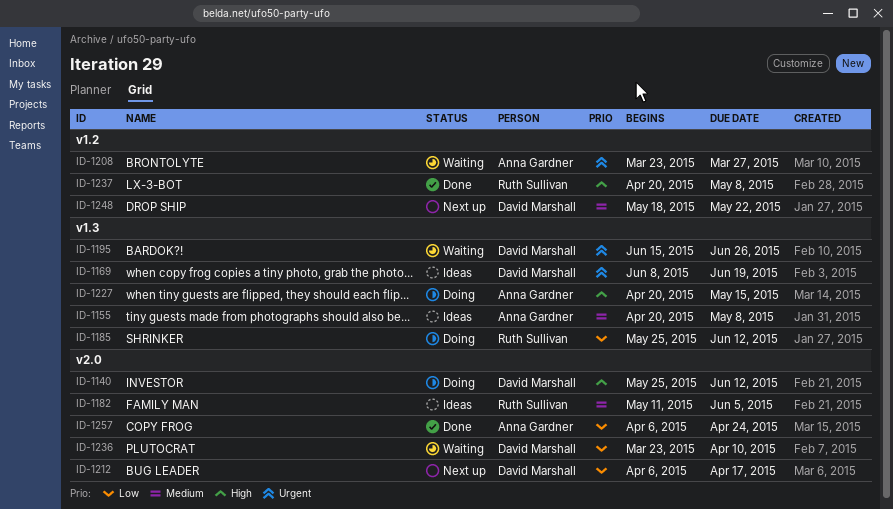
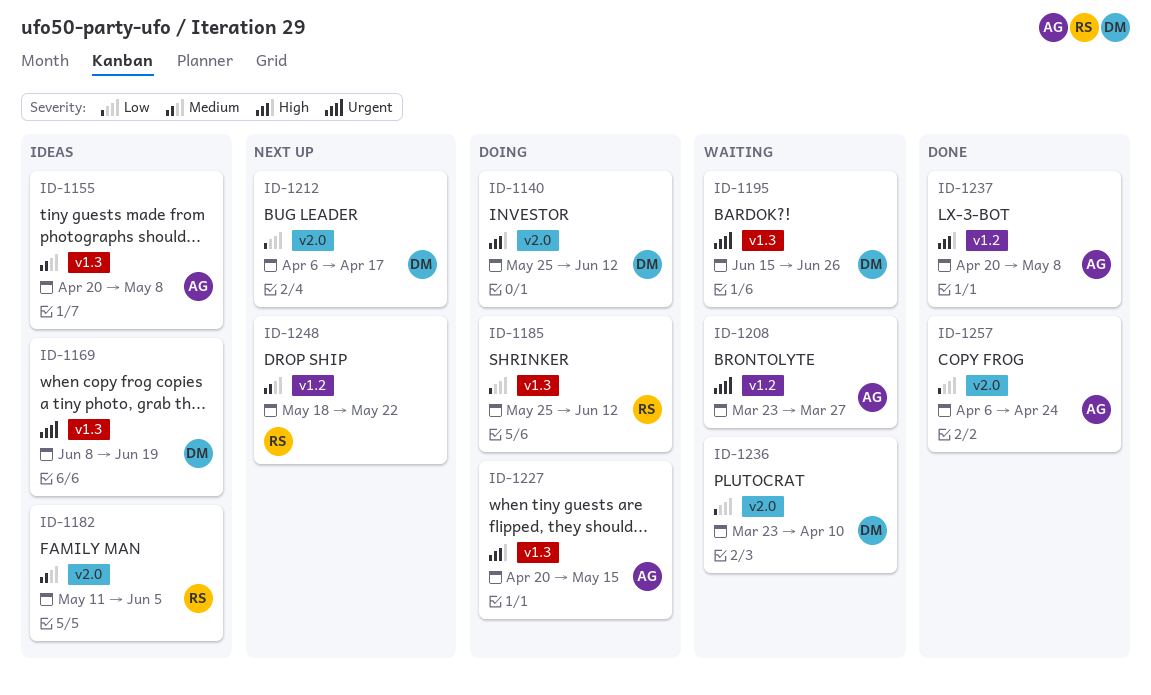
ID-1237, owner: Ruth Sullivan -> Anna Gardner
ID-1248, owner: David Marshall -> Ruth Sullivan

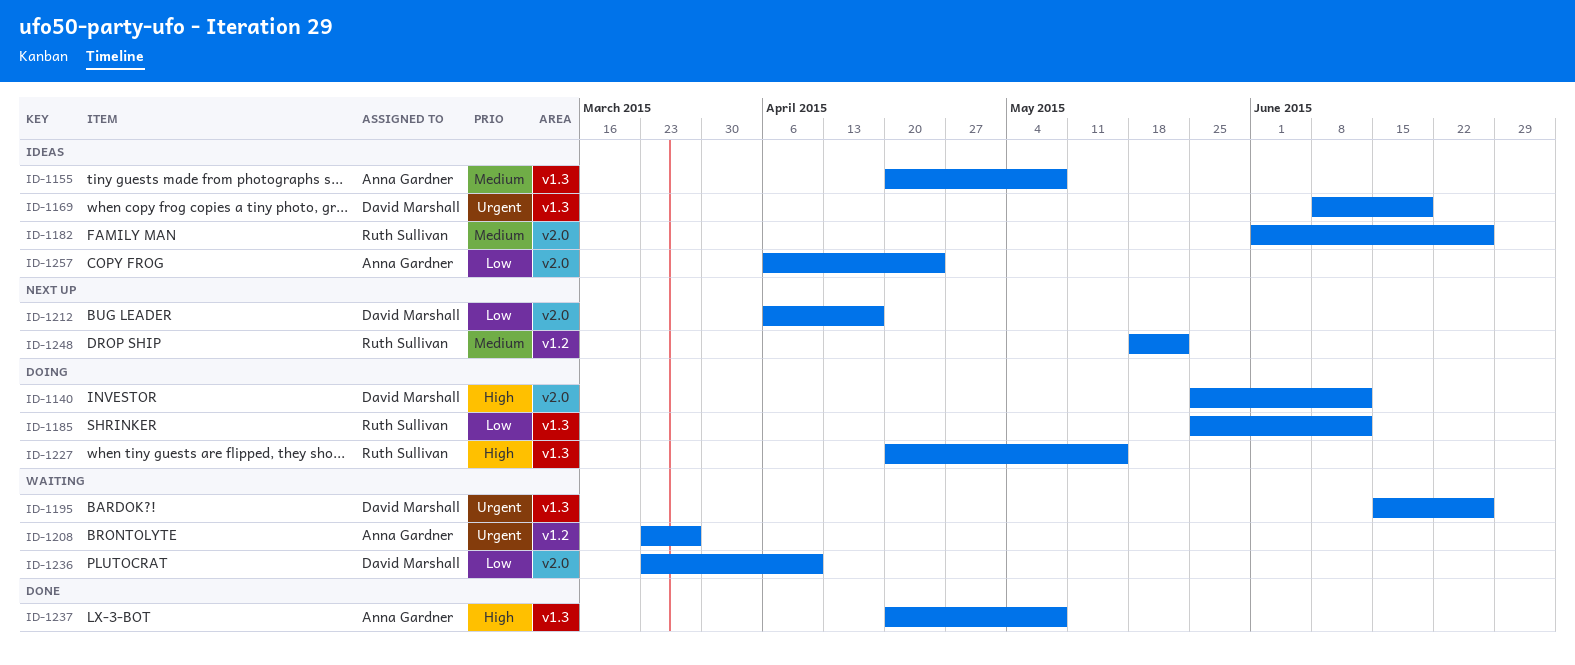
ID-1182, start: May 11 -> Jun 1
ID-1182, due: Jun 5 -> Jun 26
ID-1227, owner: Anna Gardner -> Ruth Sullivan
ID-1237, label: v1.2 -> v1.3
ID-1257, status: Done -> Ideas

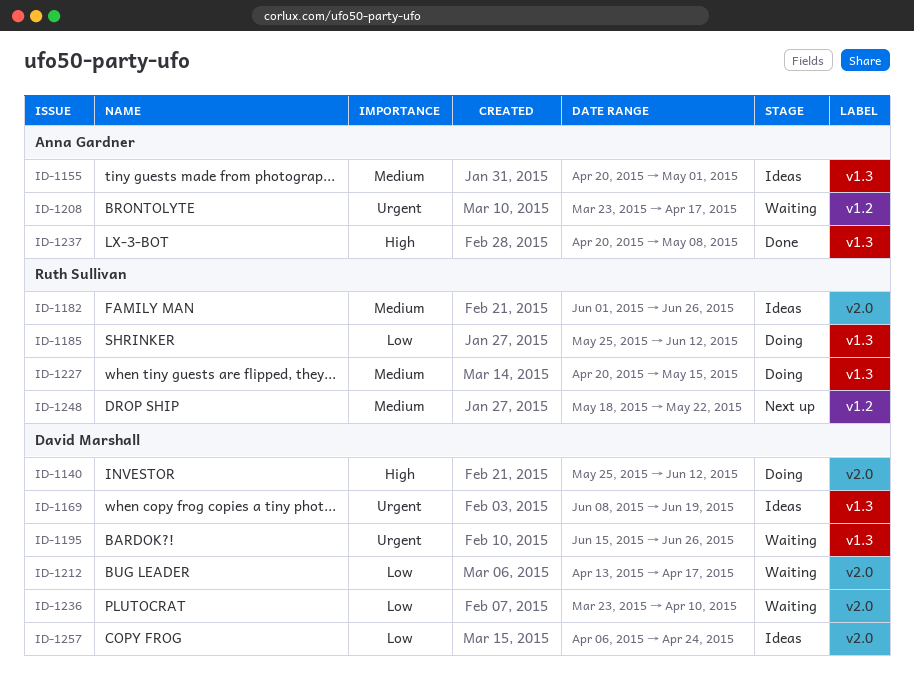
ID-1155, due: May 8 -> May 1
ID-1208, due: Mar 27 -> Apr 17
ID-1212, status: Next up -> Waiting
ID-1212, start: Apr 6 -> Apr 13
ID-1227, priority: High -> Medium
ID-1257, owner: Anna Gardner -> David Marshall

